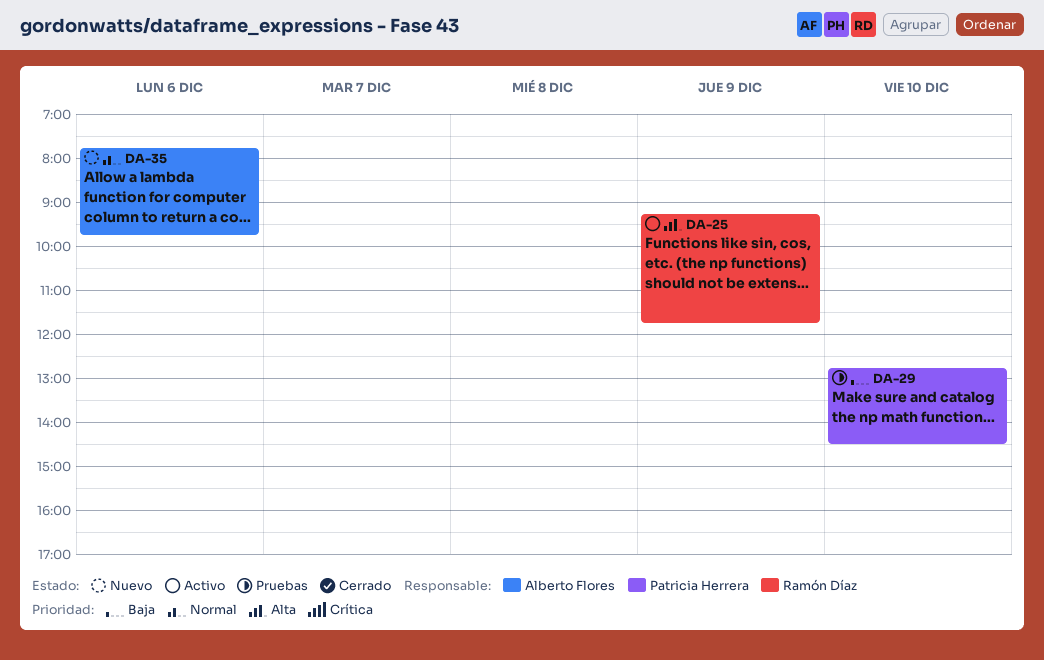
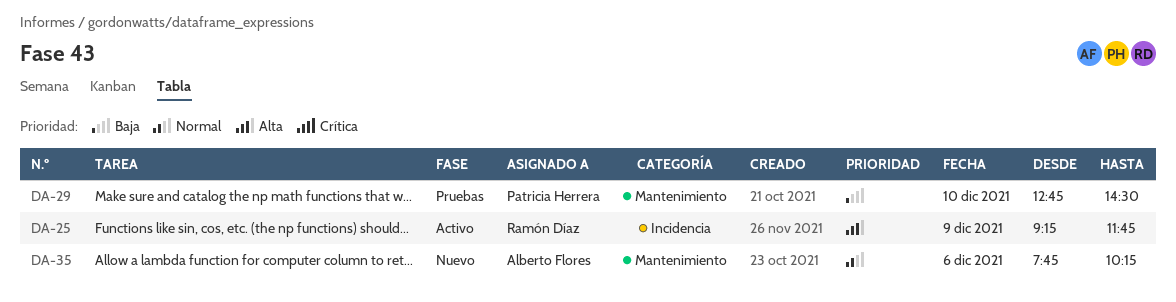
DA-35, ends: 09:45 -> 10:15

